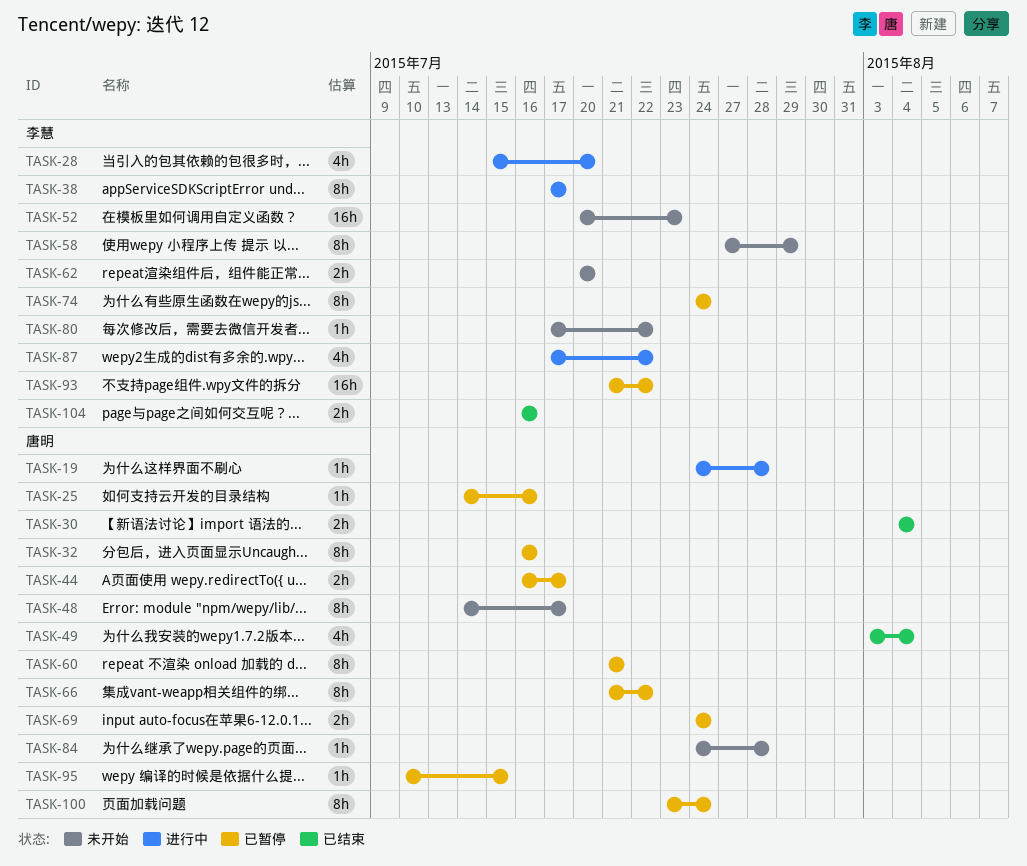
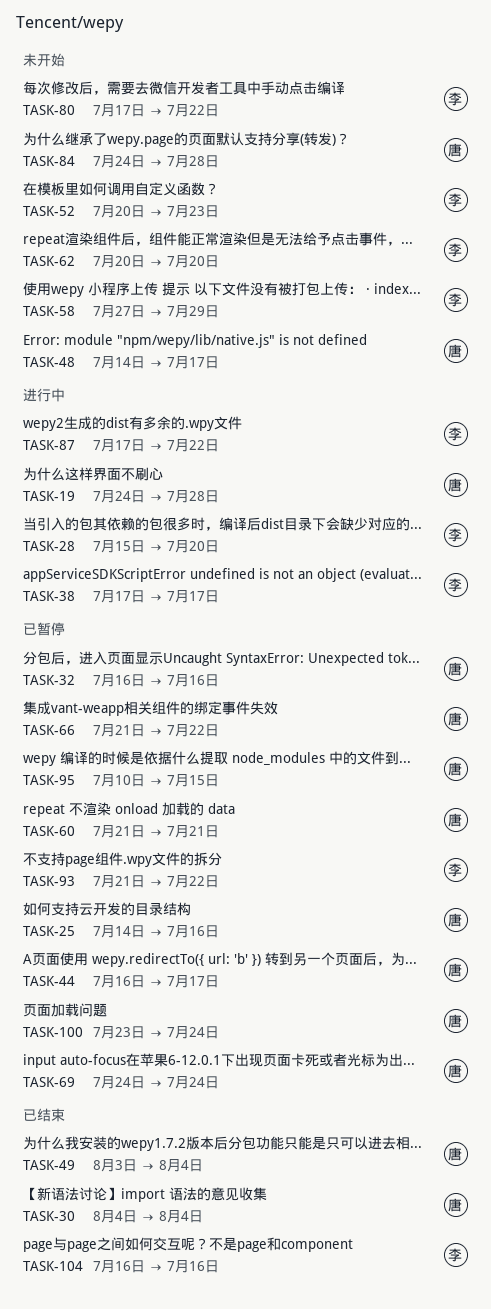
TASK-74: present -> none

